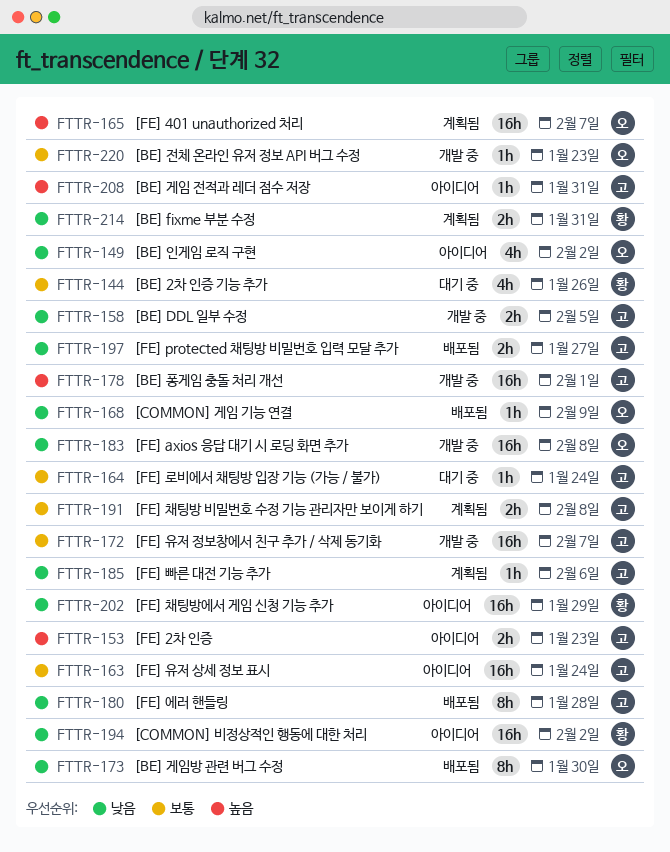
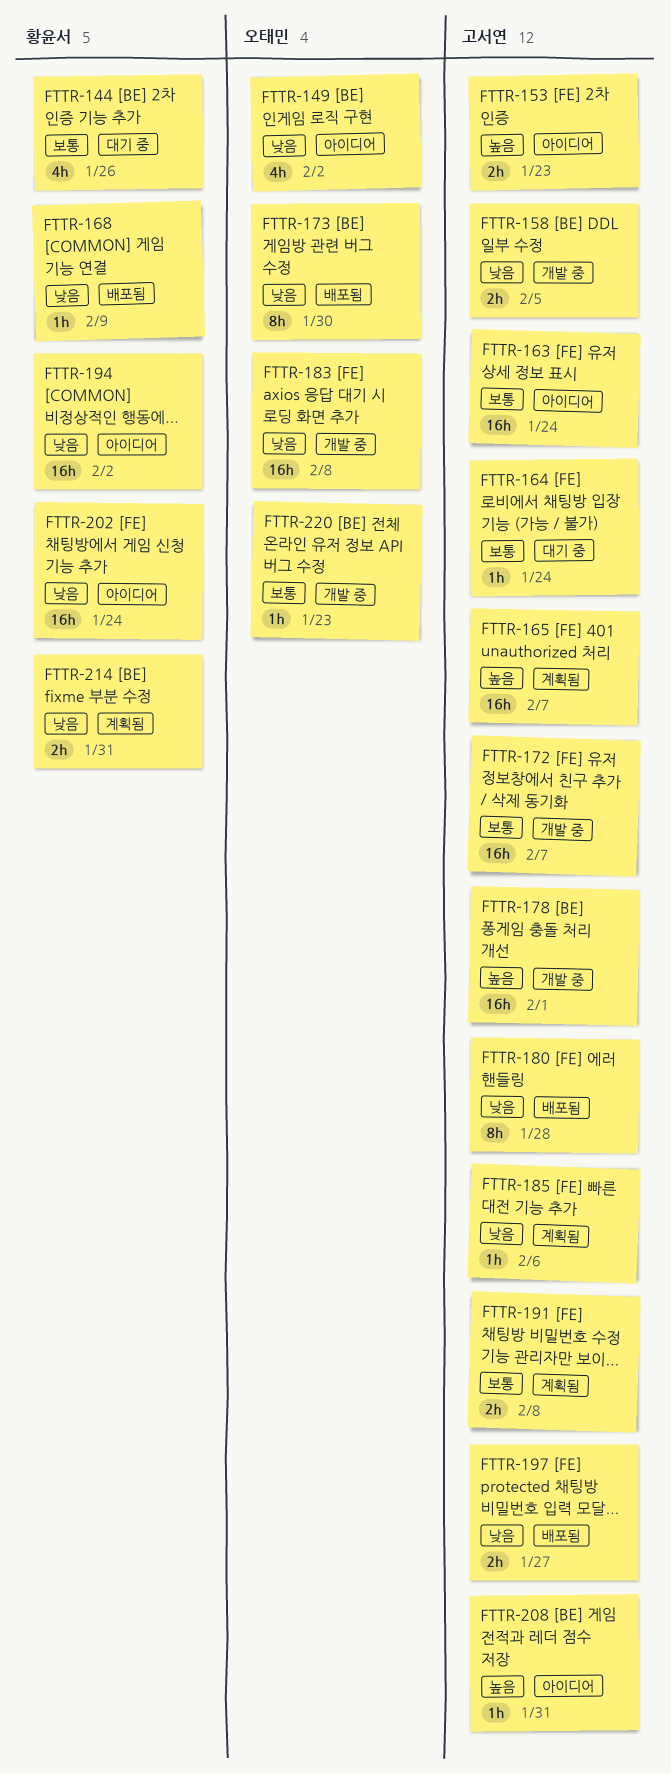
FTTR-165, owner: 오태민 -> 고서연
FTTR-168, owner: 오태민 -> 황윤서
FTTR-202, due: Jan 29 -> Jan 24

